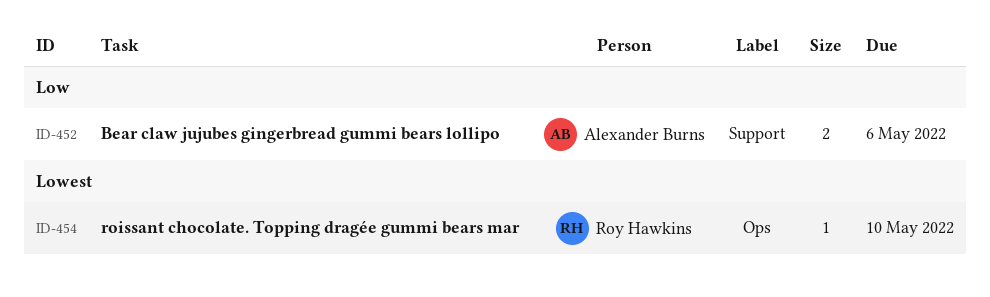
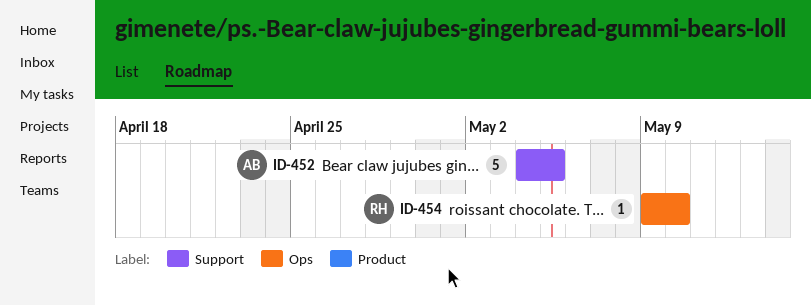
ID-452, estimate: 2 -> 5
ID-452, due: May 6 -> May 5

